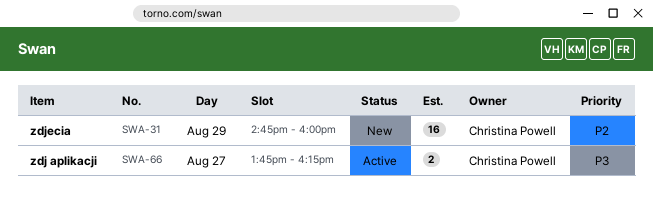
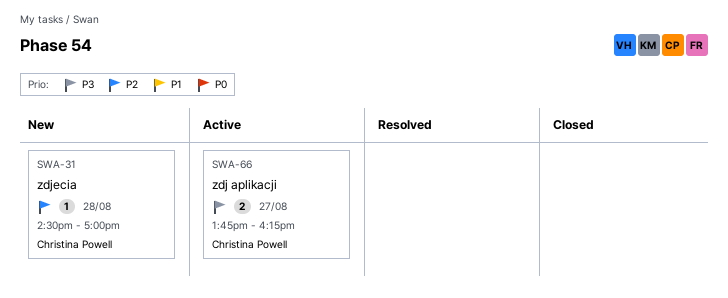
SWA-31, estimate: 16 -> 1
SWA-31, day: Aug 29 -> Aug 28
SWA-31, begins: 14:45 -> 14:30
SWA-31, ends: 16:00 -> 17:00

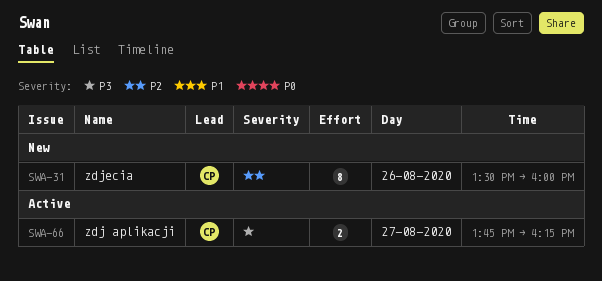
SWA-31, estimate: 1 -> 8
SWA-31, day: Aug 28 -> Aug 26
SWA-31, begins: 14:30 -> 13:30
SWA-31, ends: 17:00 -> 16:00

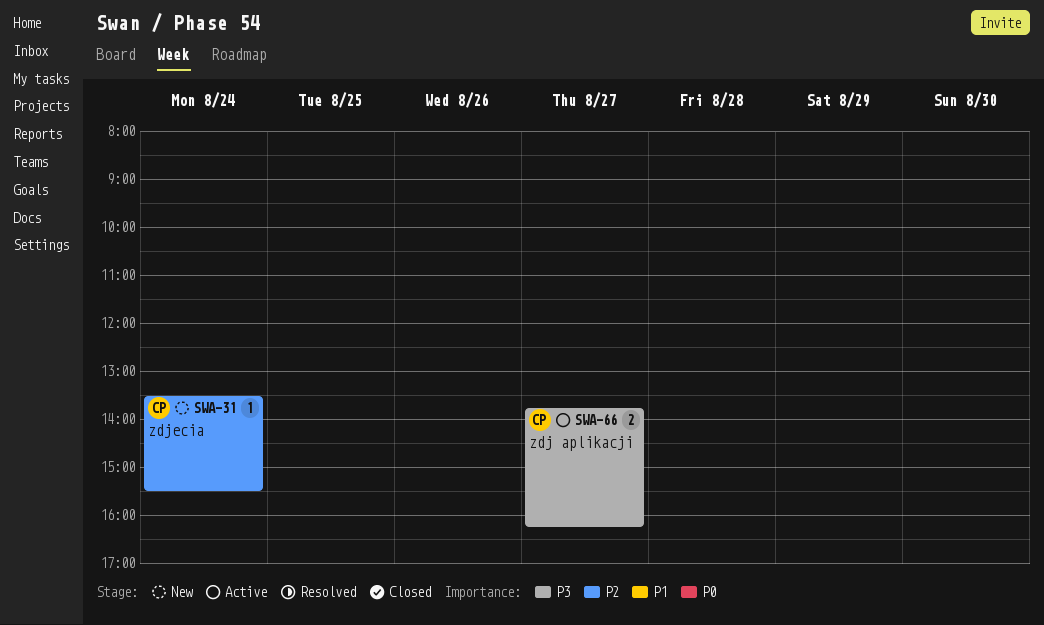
SWA-31, estimate: 8 -> 1
SWA-31, day: Aug 26 -> Aug 24
SWA-31, ends: 16:00 -> 15:30

